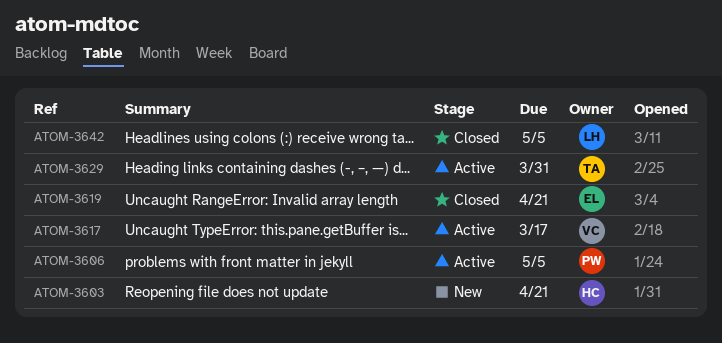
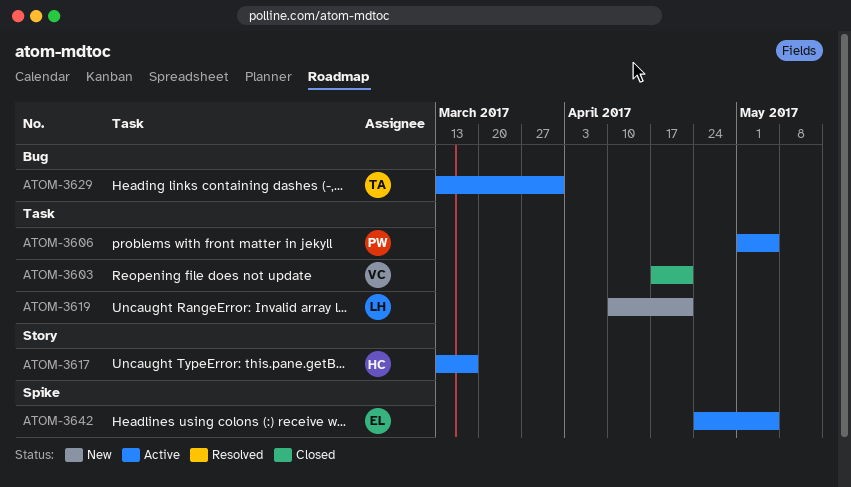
ATOM-3603, status: New -> Closed
ATOM-3603, owner: HC -> VC
ATOM-3617, owner: VC -> HC
ATOM-3619, status: Closed -> New
ATOM-3619, owner: EL -> LH
ATOM-3642, status: Closed -> Active
ATOM-3642, owner: LH -> EL

